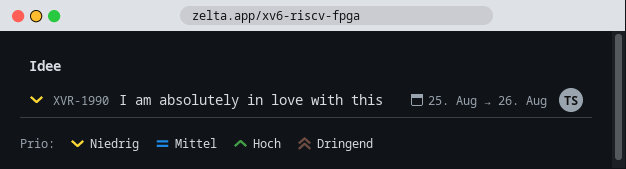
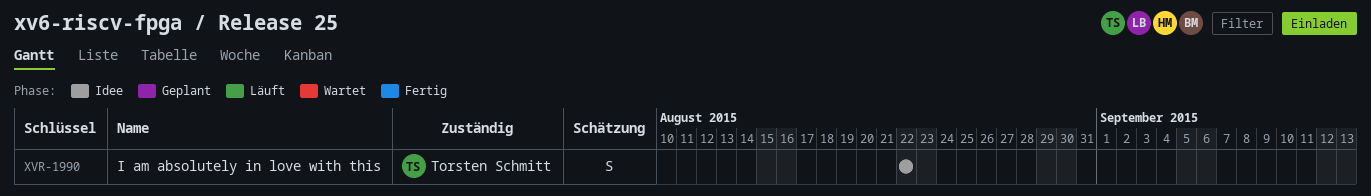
XVR-1990, start: Aug 25 -> Aug 22
XVR-1990, due: Aug 26 -> Aug 22

